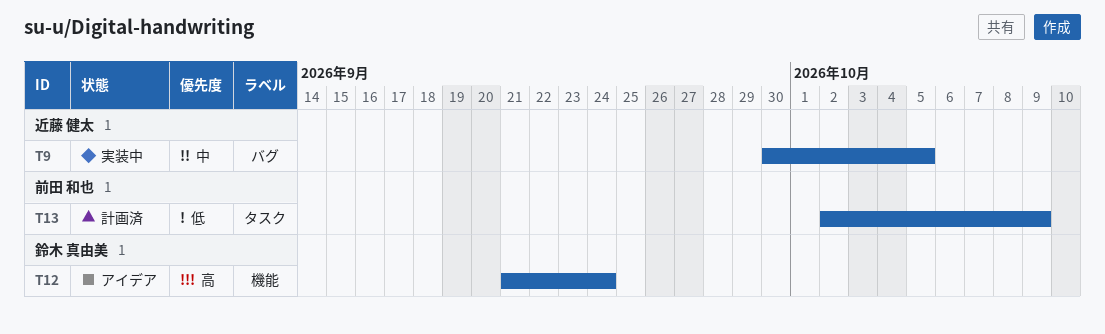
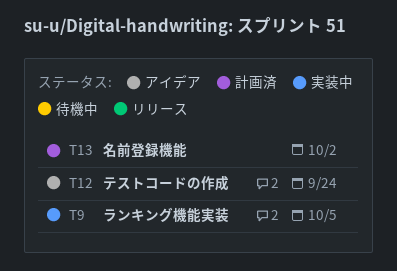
T13, due: Oct 9 -> Oct 2

